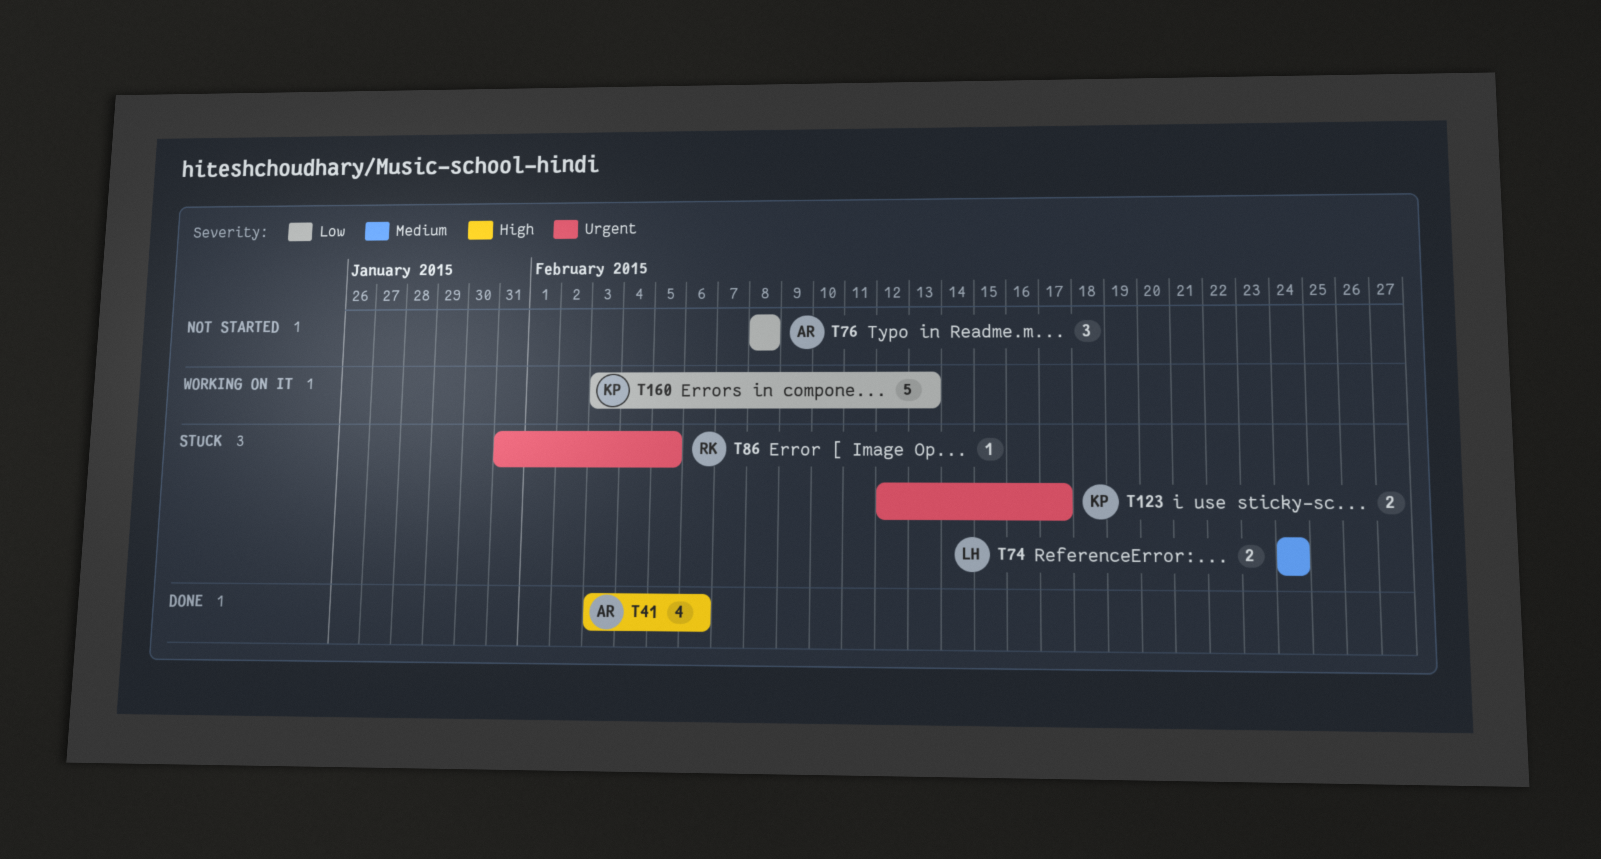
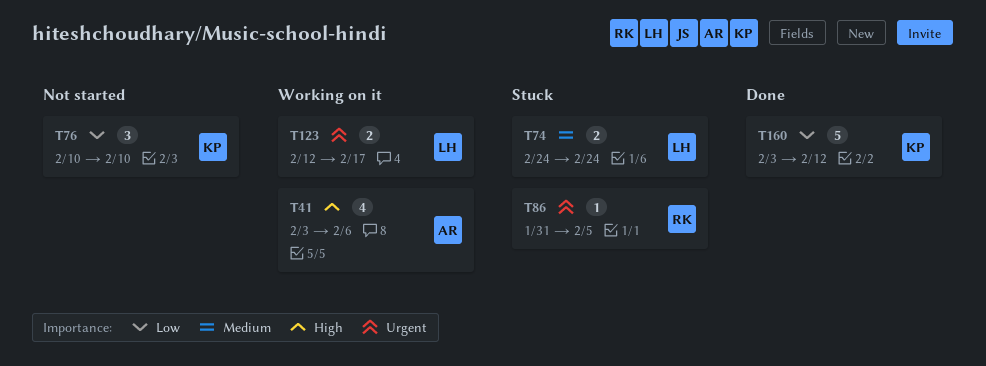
T41, status: Done -> Working on it
T76, owner: AR -> KP
T76, start: Feb 8 -> Feb 10
T76, due: Feb 8 -> Feb 10
T123, status: Stuck -> Working on it
T123, owner: KP -> LH
T160, status: Working on it -> Done
T160, due: Feb 13 -> Feb 12

